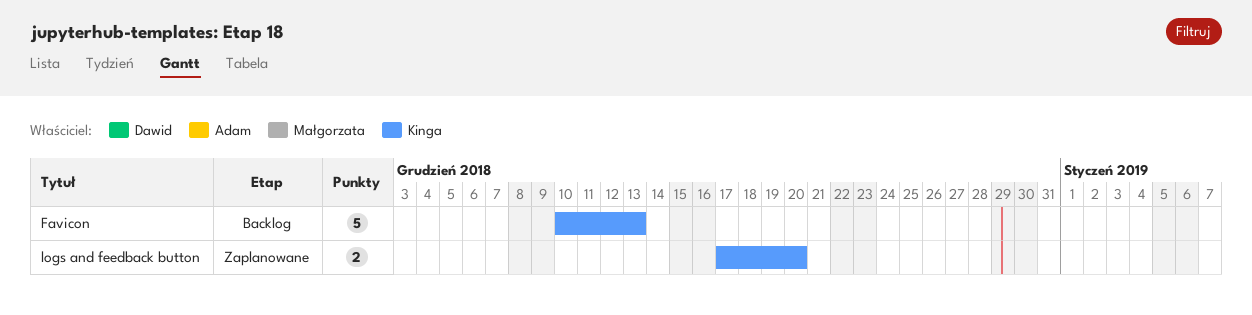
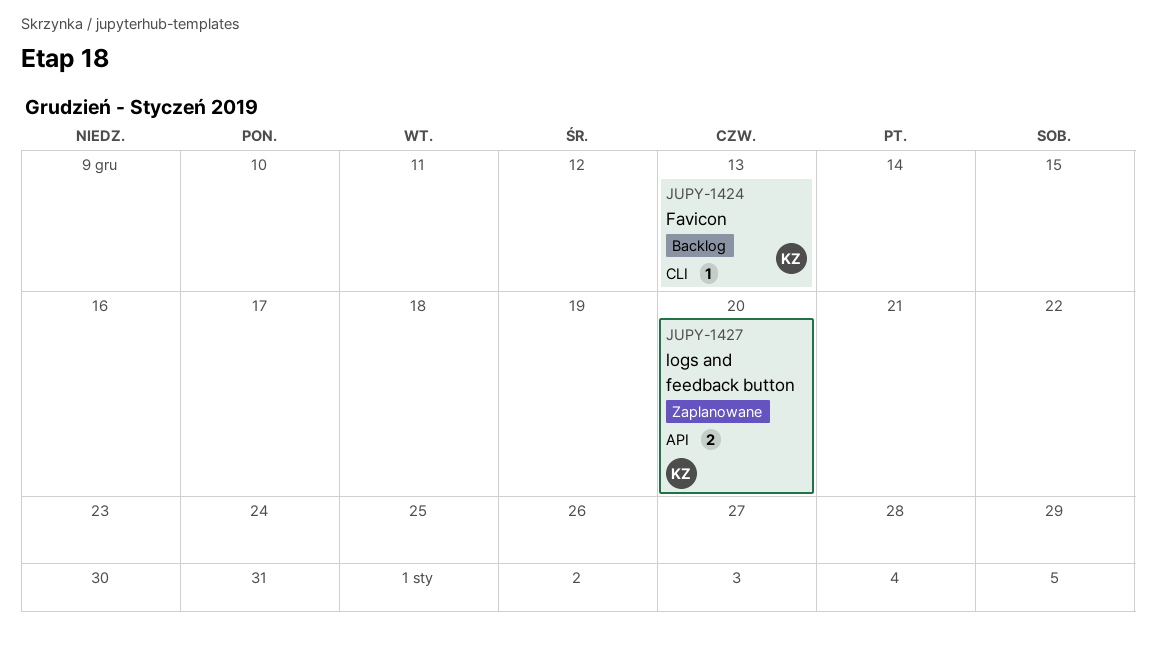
Favicon, estimate: 5 -> 1

